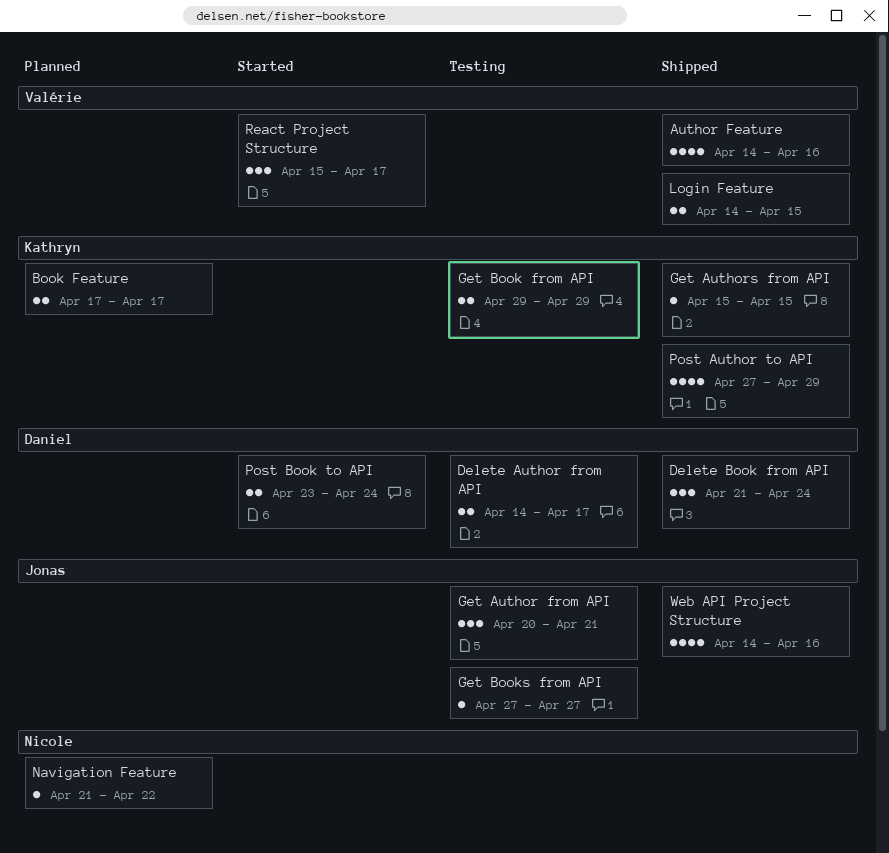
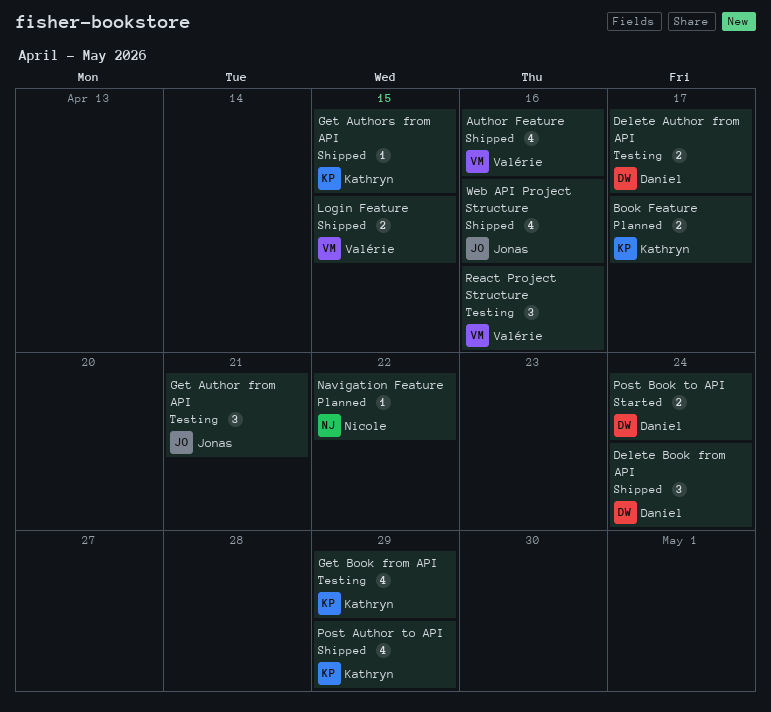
Get Book from API, estimate: 2 -> 4
Get Books from API: present -> none
React Project Structure, status: Started -> Testing
React Project Structure, due: Apr 17 -> Apr 16

